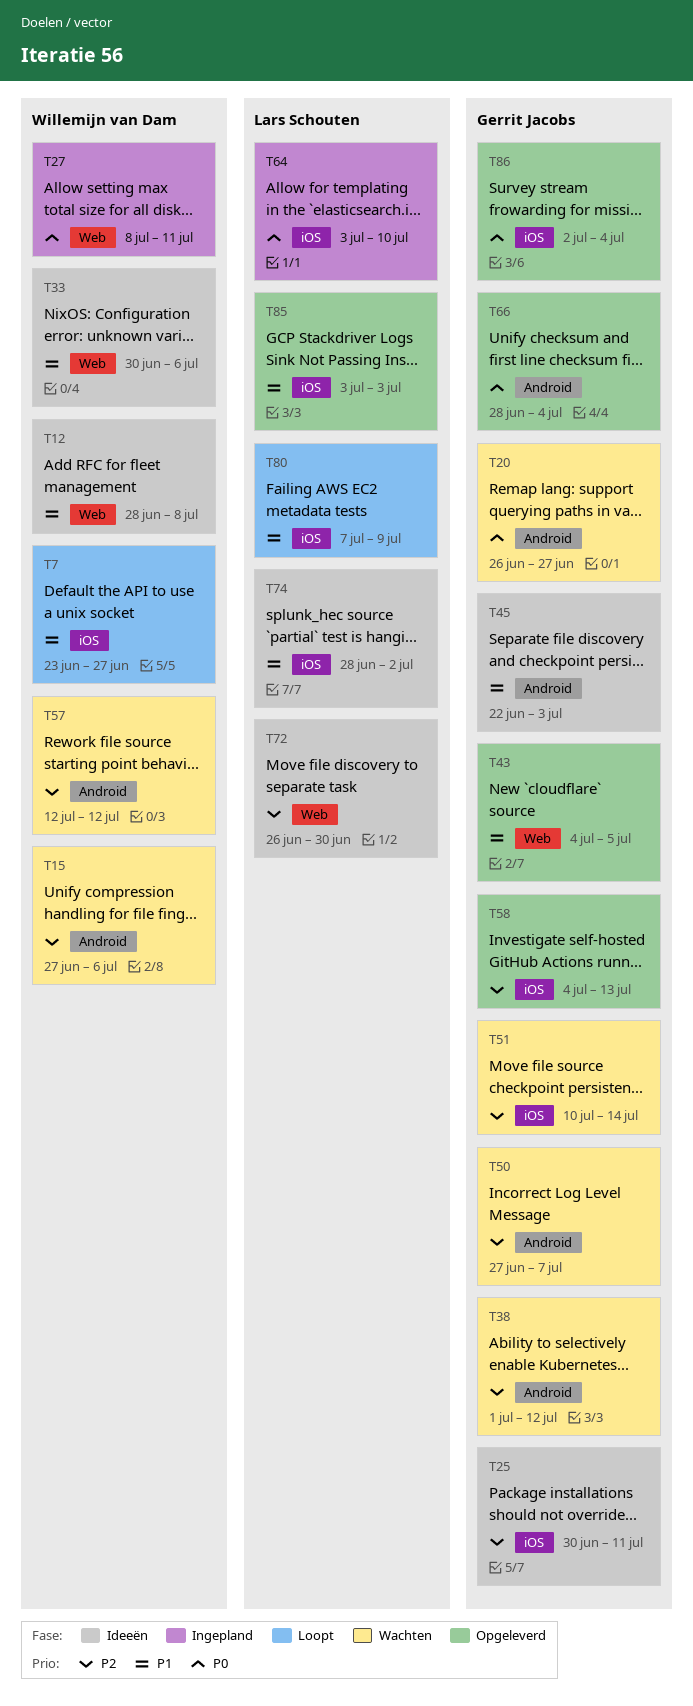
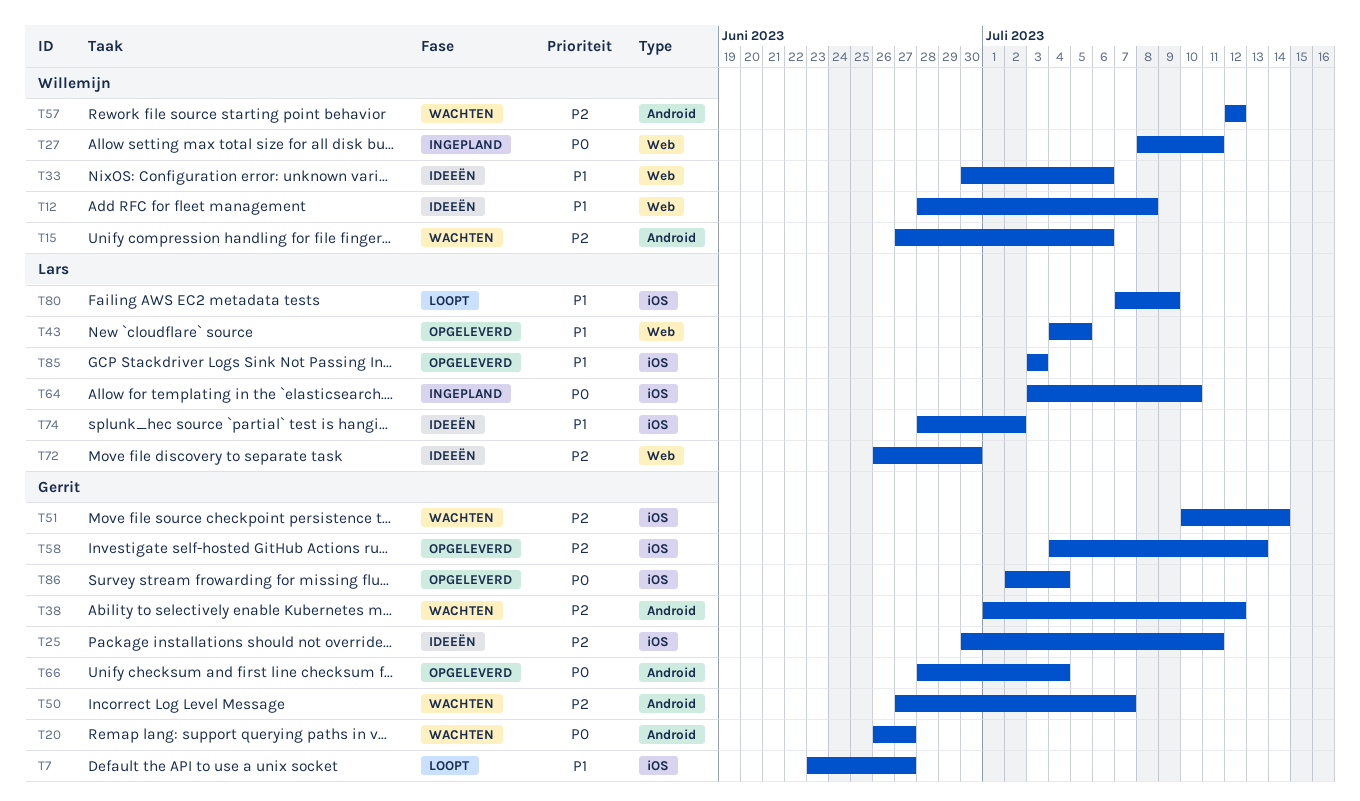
T7, owner: Willemijn van Dam -> Gerrit Jacobs
T43, owner: Gerrit Jacobs -> Lars Schouten
T45: present -> none

